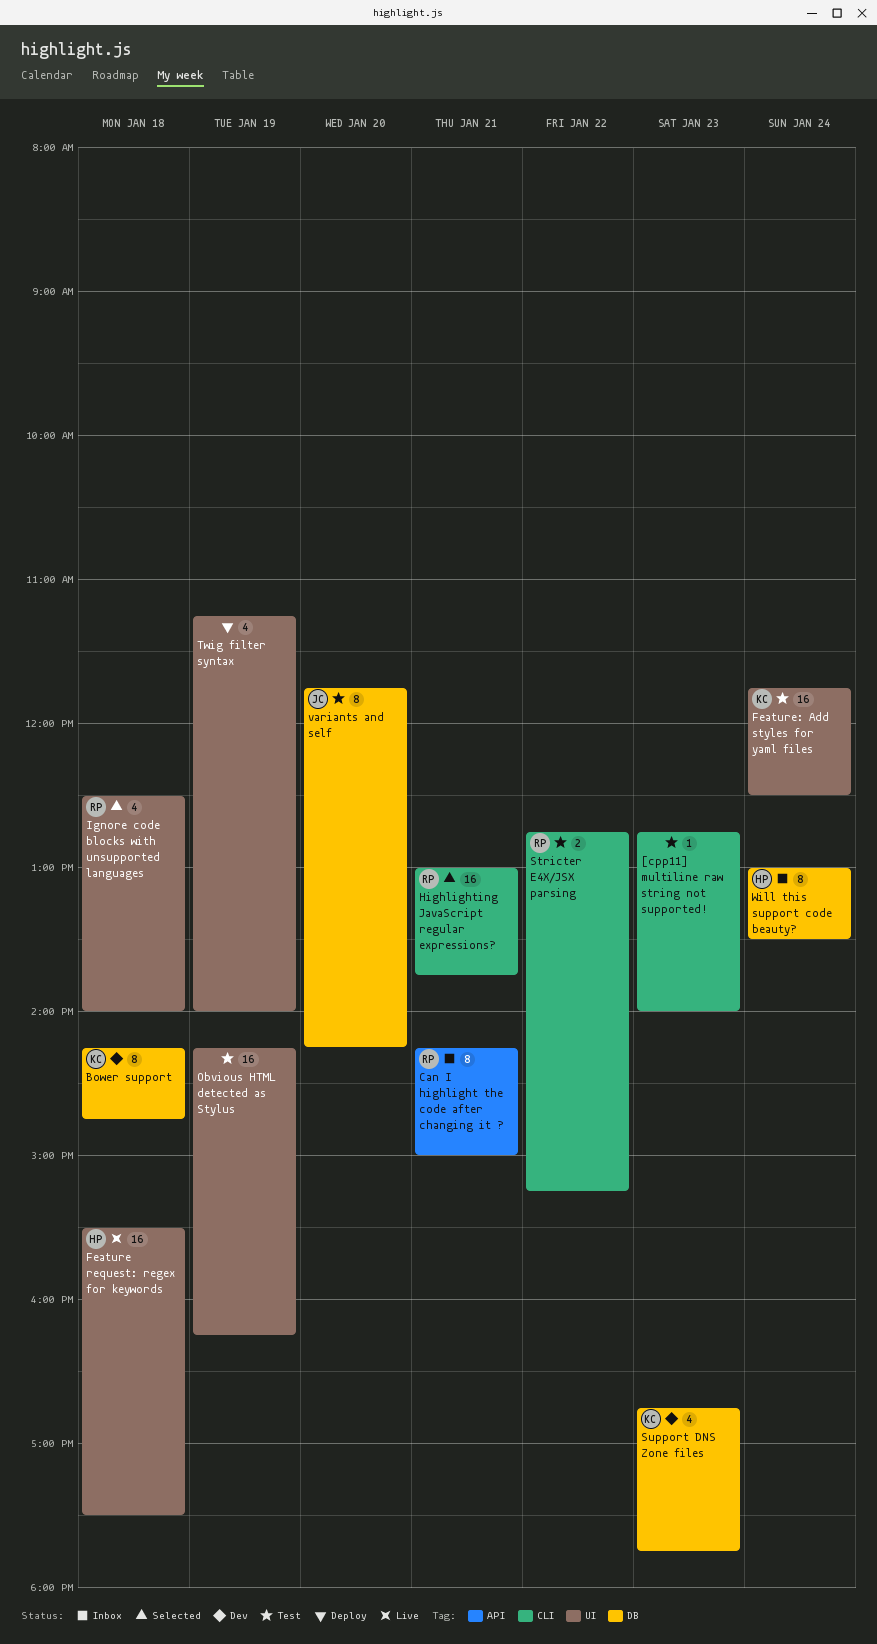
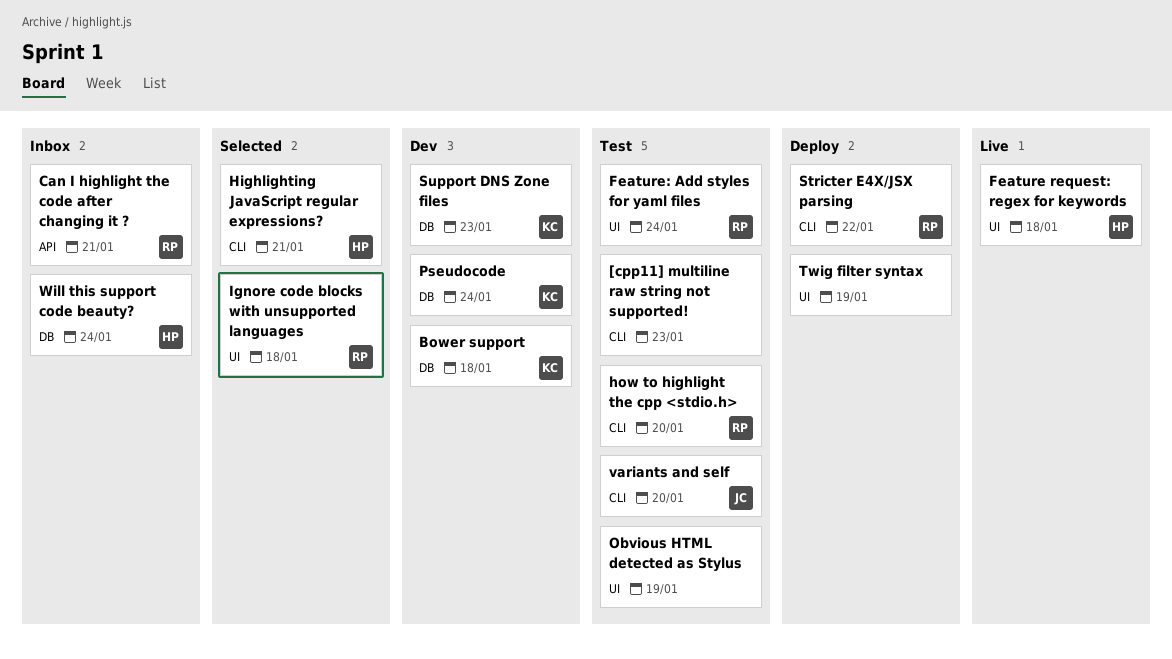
Feature: Add styles for yaml files, owner: KC -> RP
Highlighting JavaScript regular expressions?, owner: RP -> HP
how to highlight the cpp <stdio.h>: none -> present
Pseudocode: none -> present
Stricter E4X/JSX parsing, status: Test -> Deploy
variants and self, label: DB -> CLI

